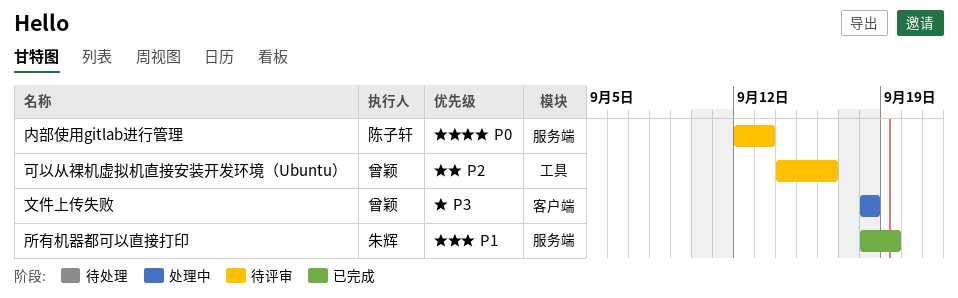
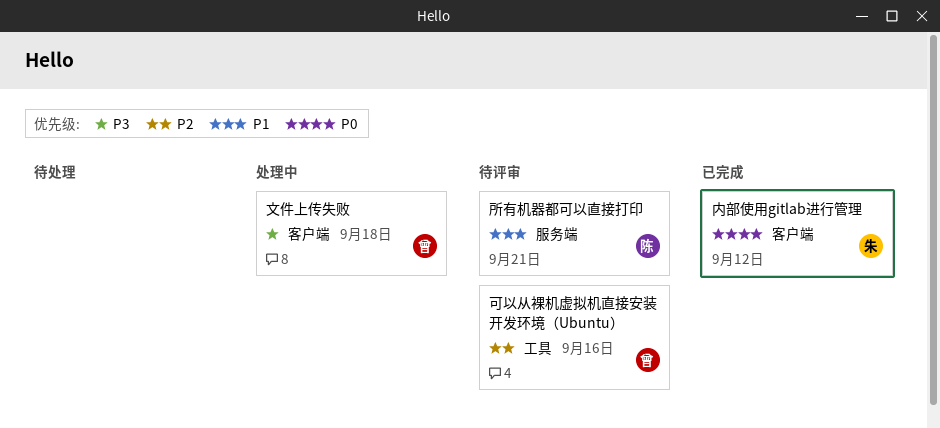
内部使用gitlab进行管理, status: 待评审 -> 已完成
内部使用gitlab进行管理, owner: 陈子轩 -> 朱辉
内部使用gitlab进行管理, label: 服务端 -> 客户端
内部使用gitlab进行管理, due: Sep 13 -> Sep 12
所有机器都可以直接打印, status: 已完成 -> 待评审
所有机器都可以直接打印, owner: 朱辉 -> 陈子轩
所有机器都可以直接打印, due: Sep 19 -> Sep 21

